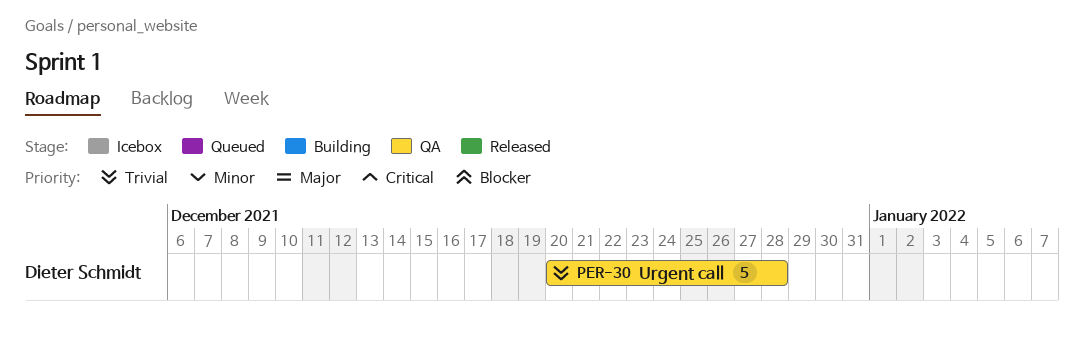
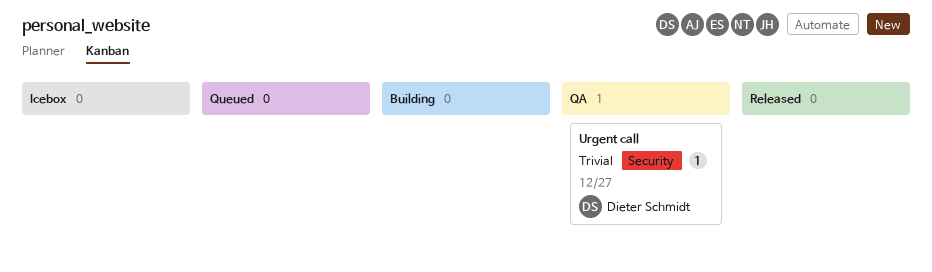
Urgent call, estimate: 5 -> 1
Urgent call, due: Dec 28 -> Dec 27

